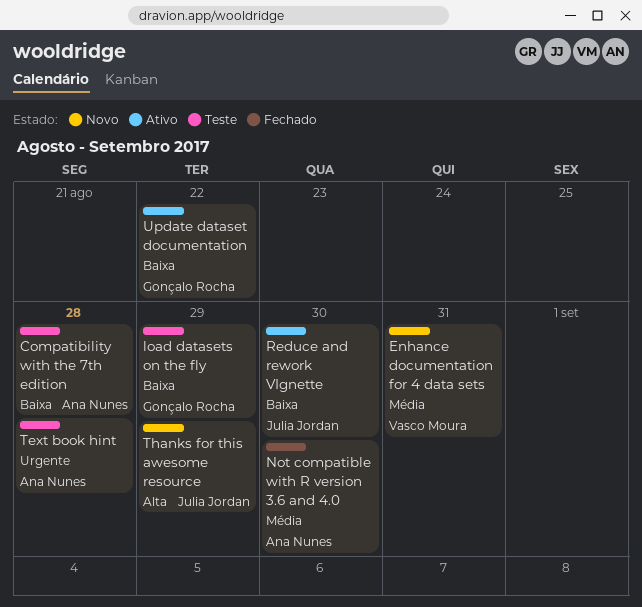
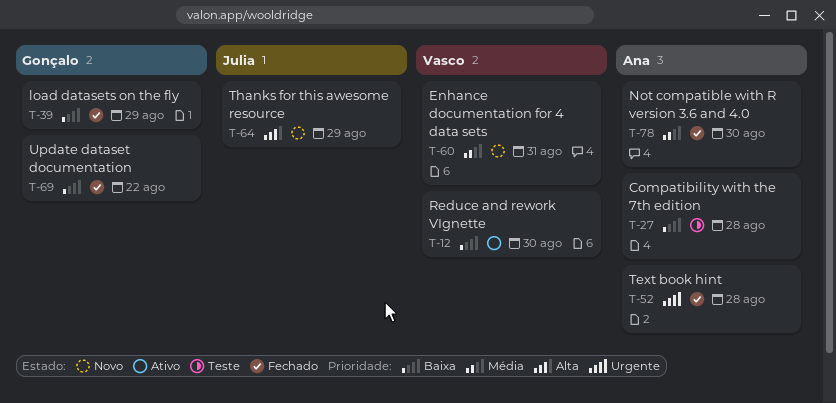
load datasets on the fly, status: Teste -> Fechado
Reduce and rework VIgnette, owner: Julia Jordan -> Vasco Moura
Text book hint, status: Teste -> Fechado
Update dataset documentation, status: Ativo -> Fechado

